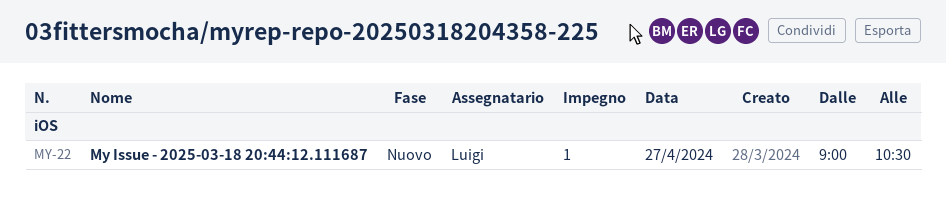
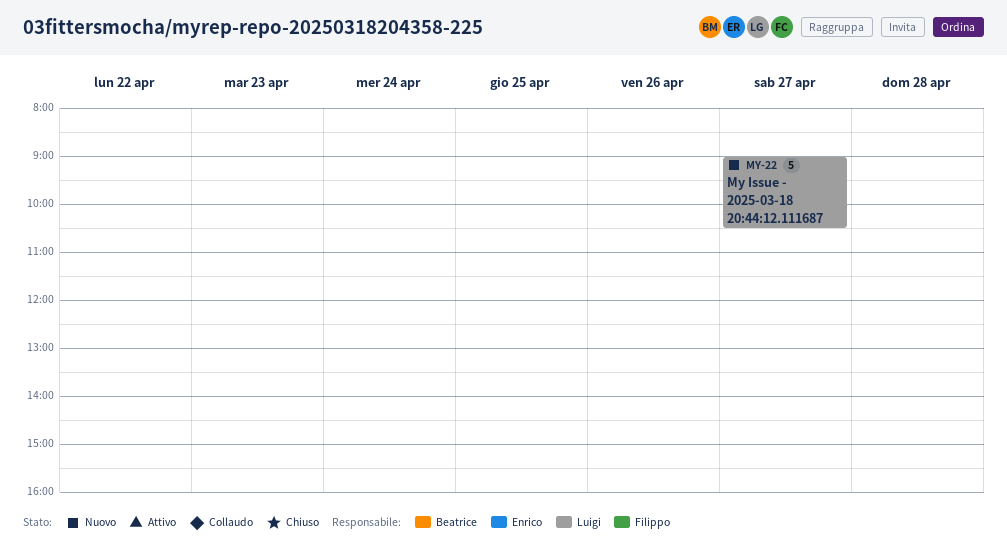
MY-22, estimate: 1 -> 5

